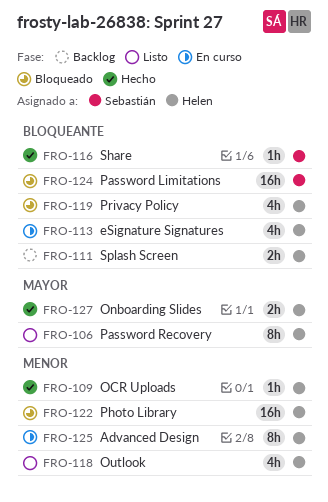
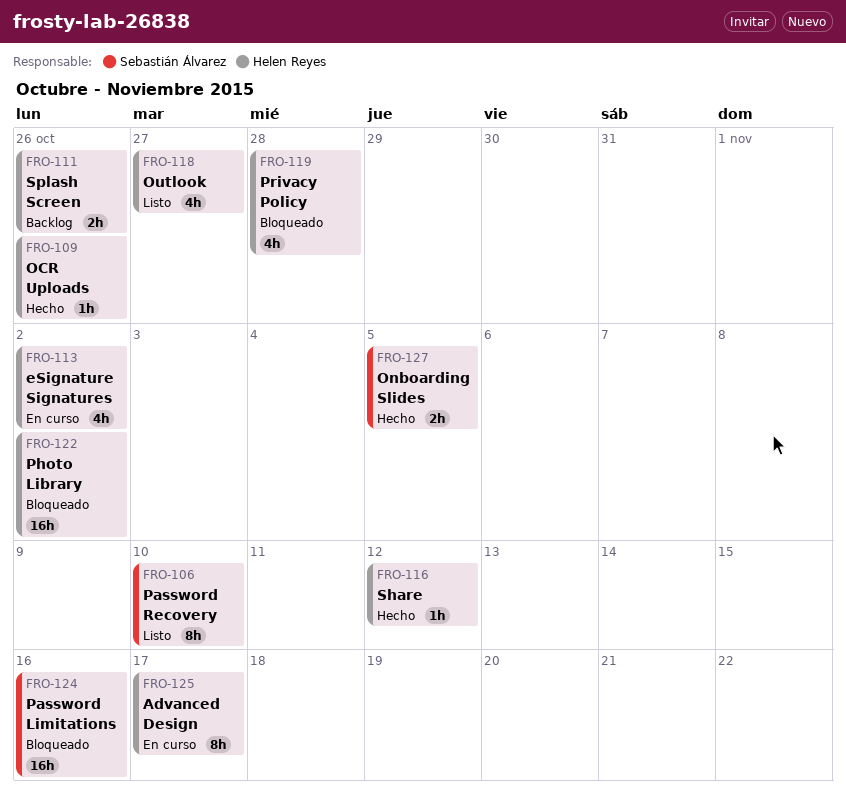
FRO-106, owner: Helen Reyes -> Sebastián Álvarez
FRO-116, owner: Sebastián Álvarez -> Helen Reyes
FRO-127, owner: Helen Reyes -> Sebastián Álvarez

